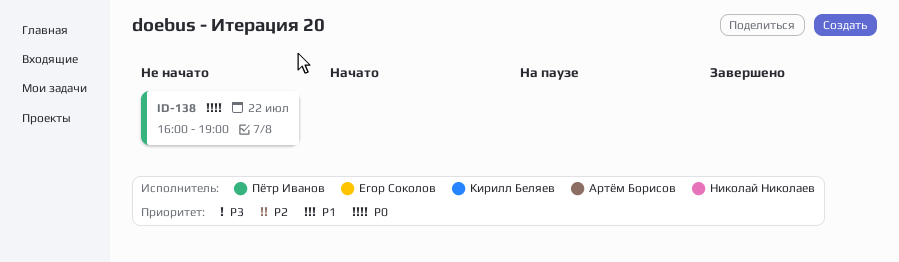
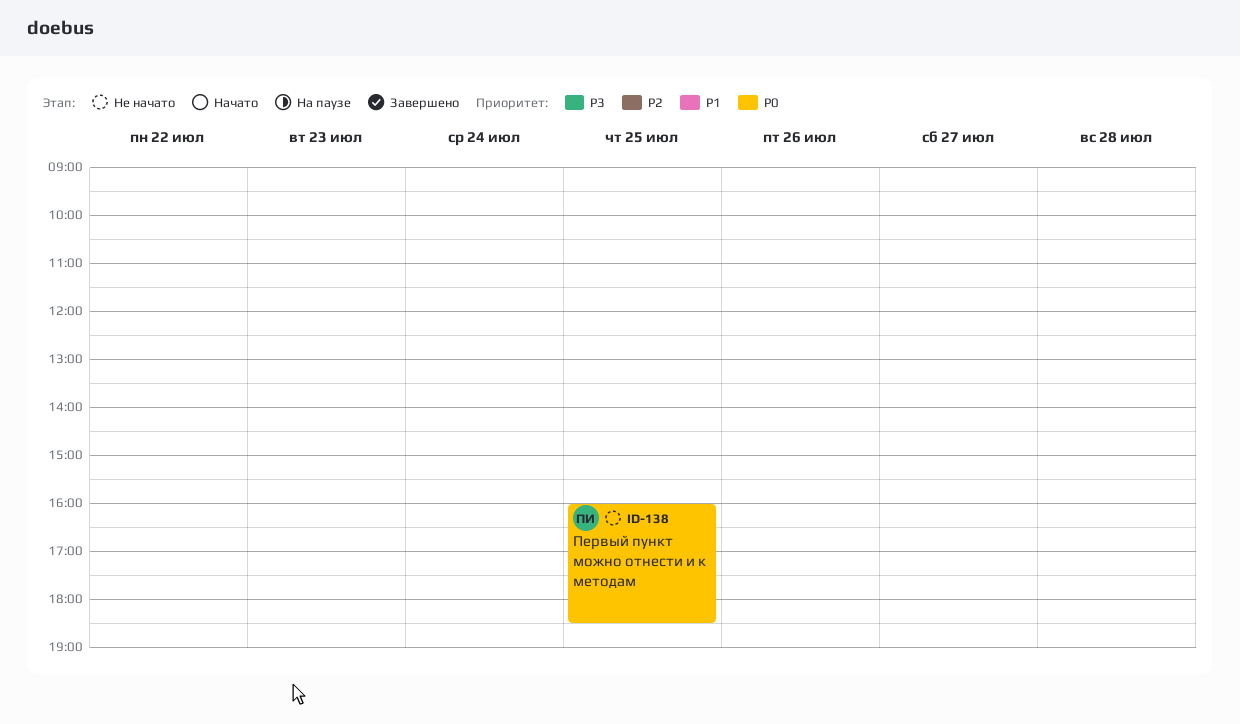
ID-138, day: Jul 22 -> Jul 25
ID-138, ends: 19:00 -> 18:30

